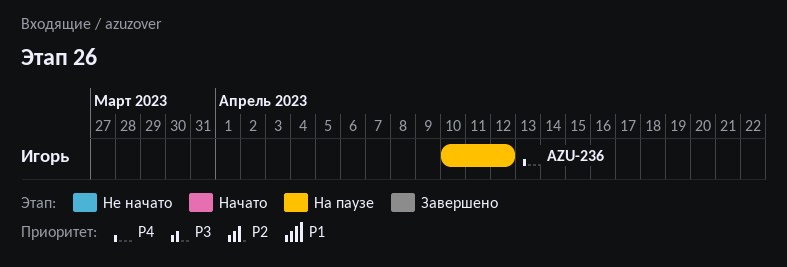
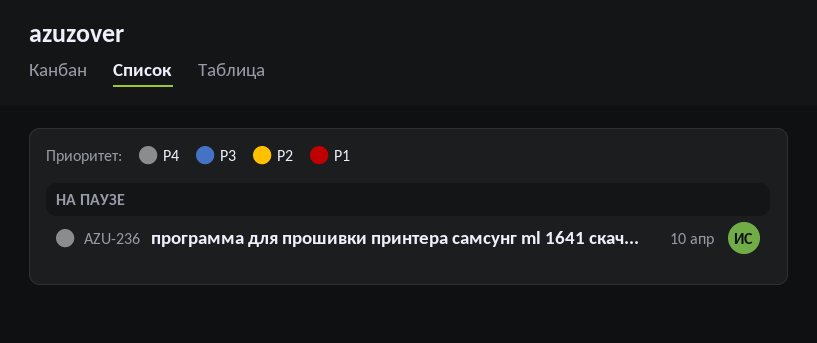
AZU-236, due: Apr 12 -> Apr 10

